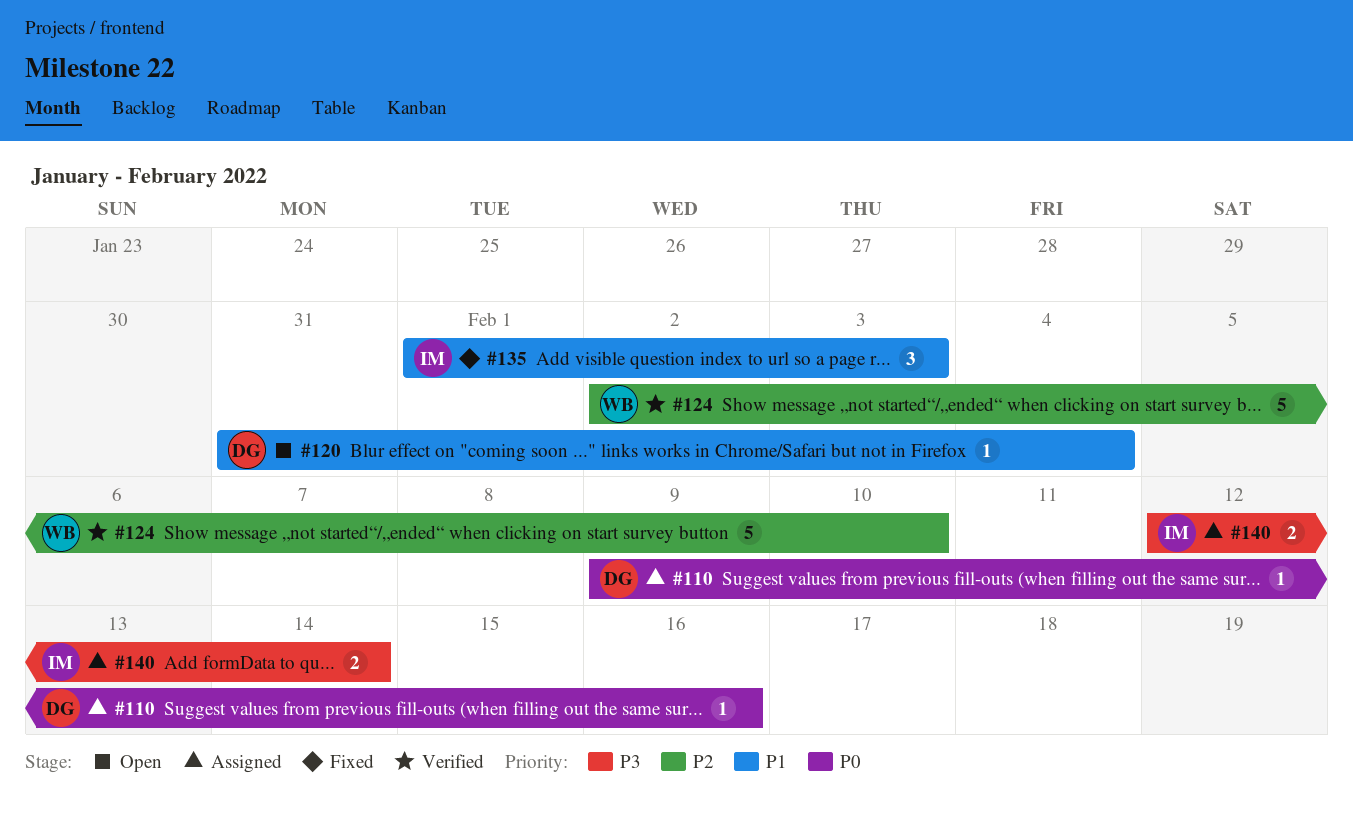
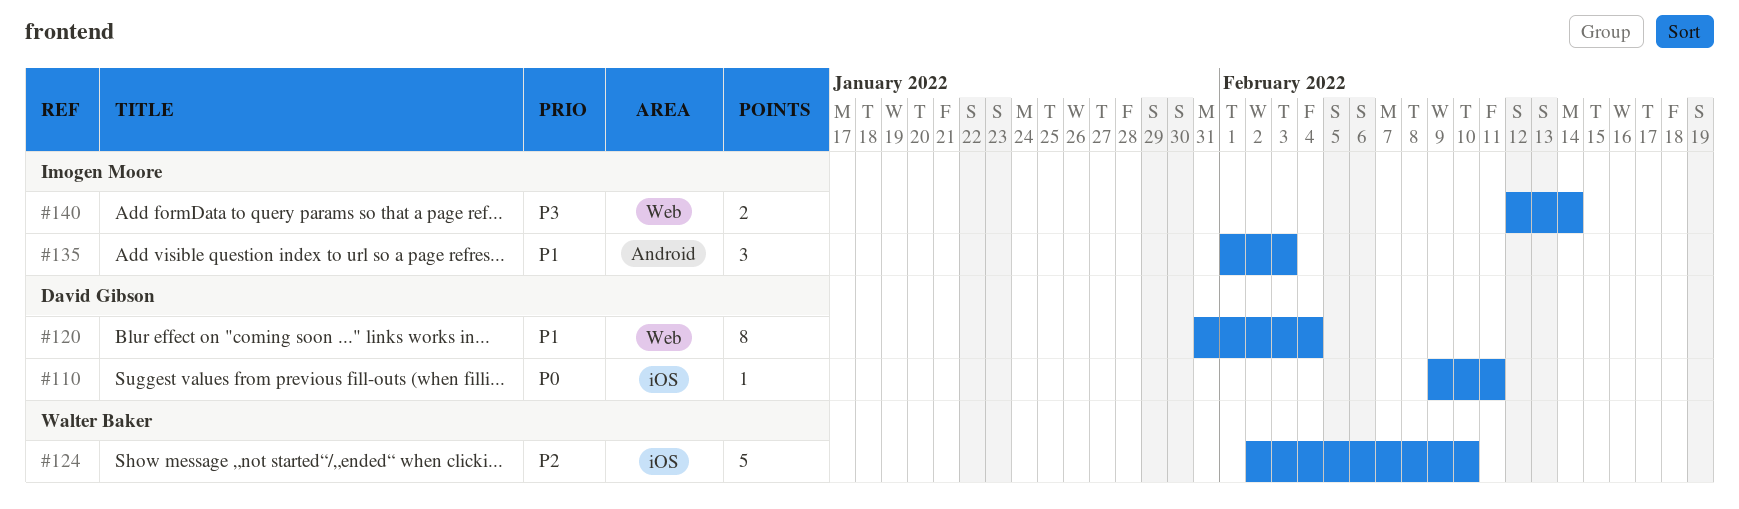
#110, due: Feb 16 -> Feb 11
#120, estimate: 1 -> 8

